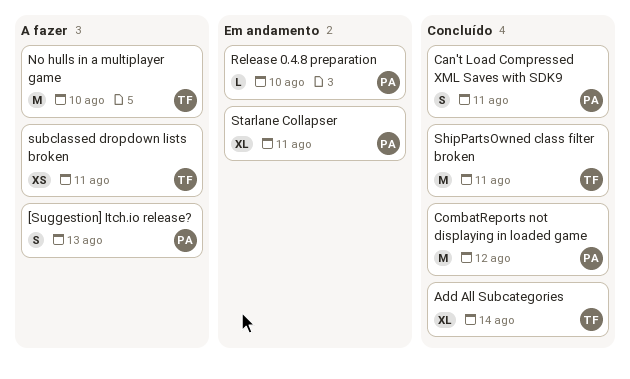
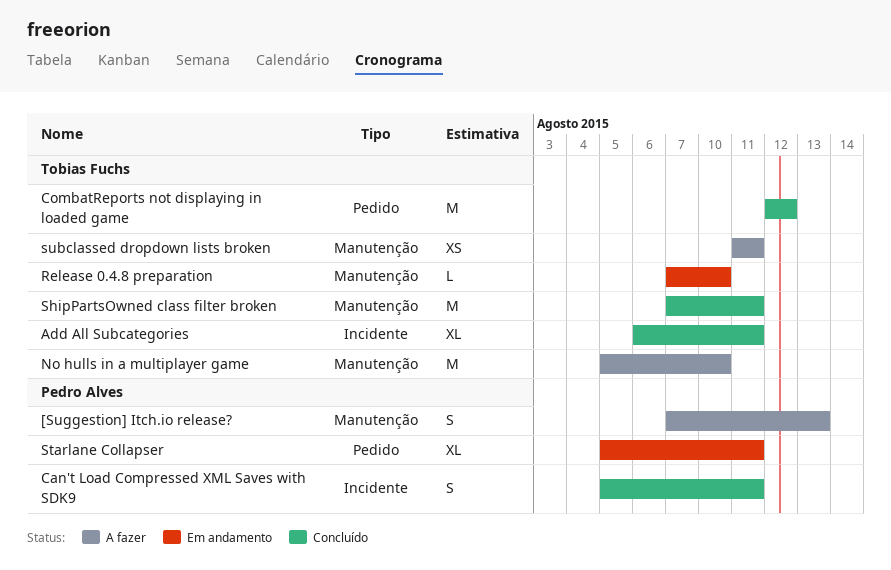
Add All Subcategories, due: Aug 14 -> Aug 11
CombatReports not displaying in loaded game, owner: Pedro Alves -> Tobias Fuchs
Release 0.4.8 preparation, owner: Pedro Alves -> Tobias Fuchs

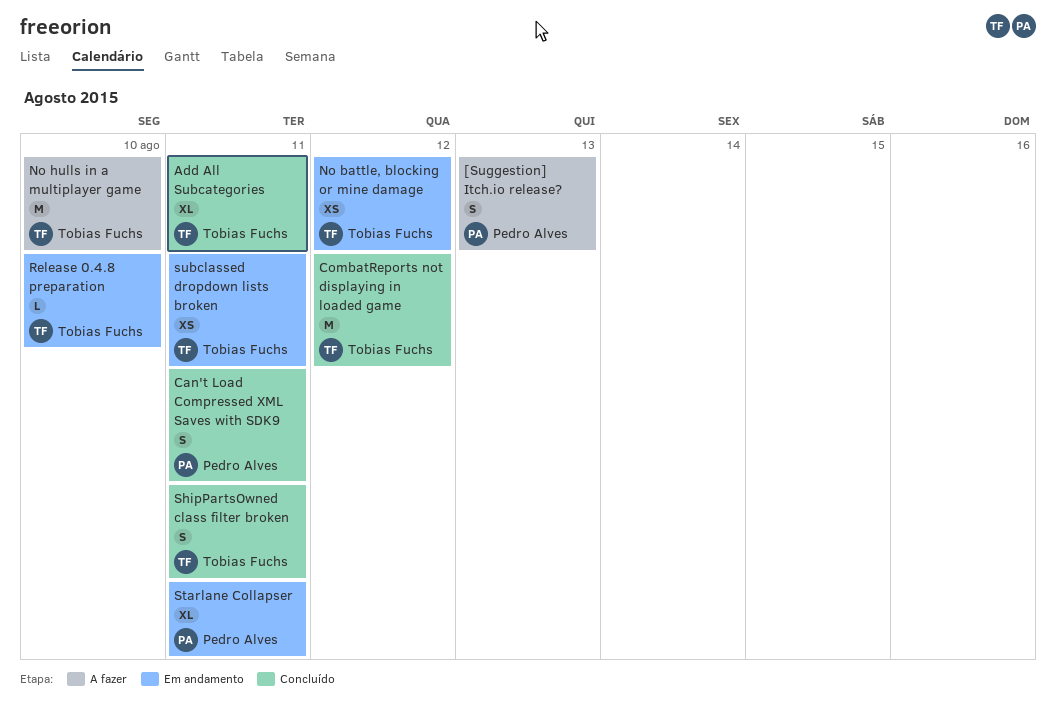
No battle, blocking or mine damage: none -> present
ShipPartsOwned class filter broken, estimate: M -> S
subclassed dropdown lists broken, status: A fazer -> Em andamento

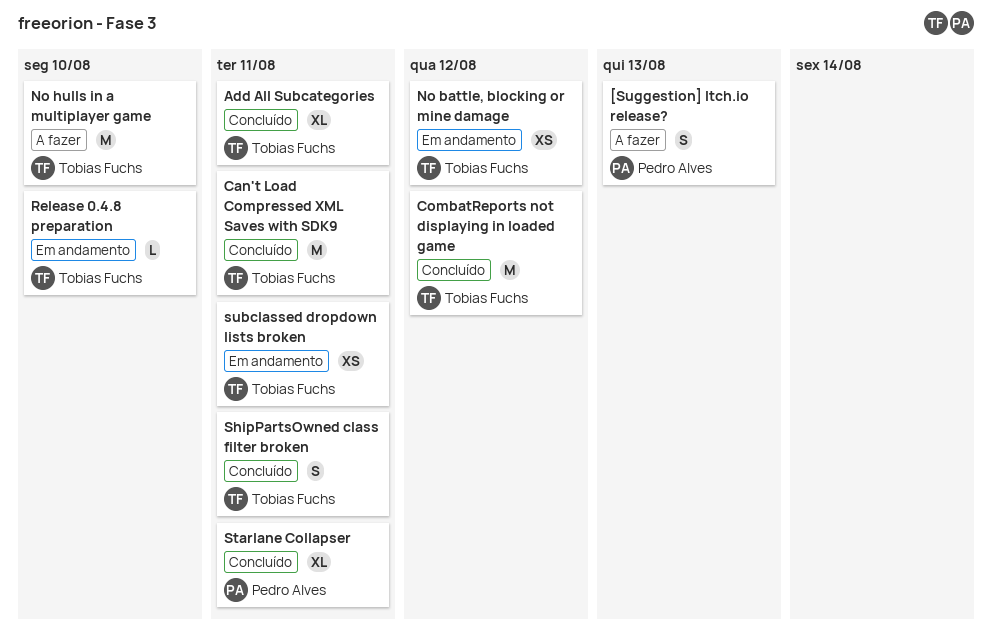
Can't Load Compressed XML Saves with SDK9, owner: Pedro Alves -> Tobias Fuchs
Can't Load Compressed XML Saves with SDK9, estimate: S -> M
Starlane Collapser, status: Em andamento -> Concluído

